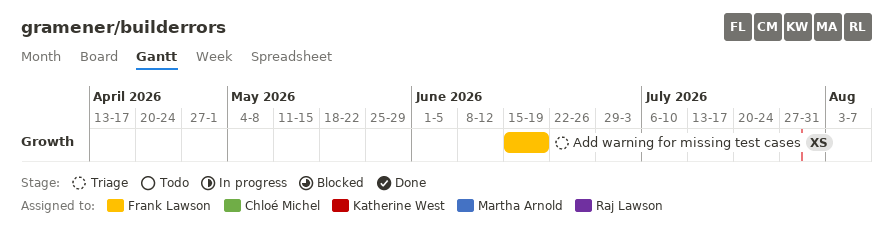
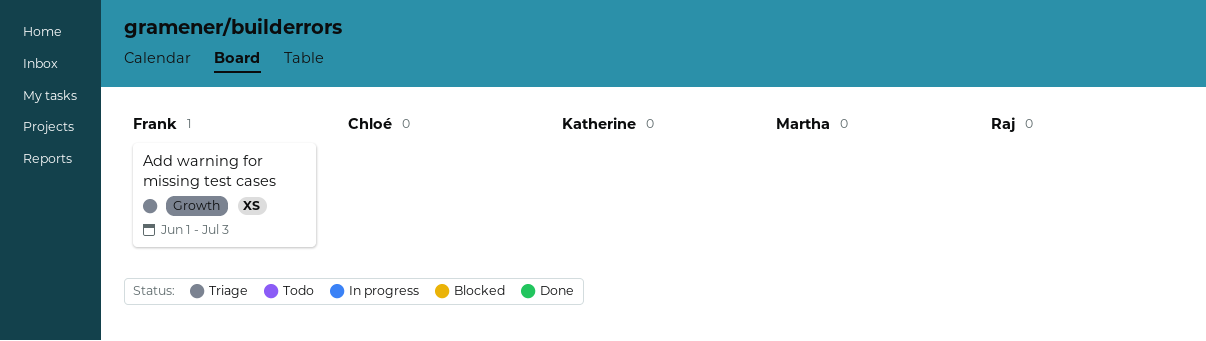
Add warning for missing test cases, start: Jun 15 -> Jun 1
Add warning for missing test cases, due: Jun 19 -> Jul 3

